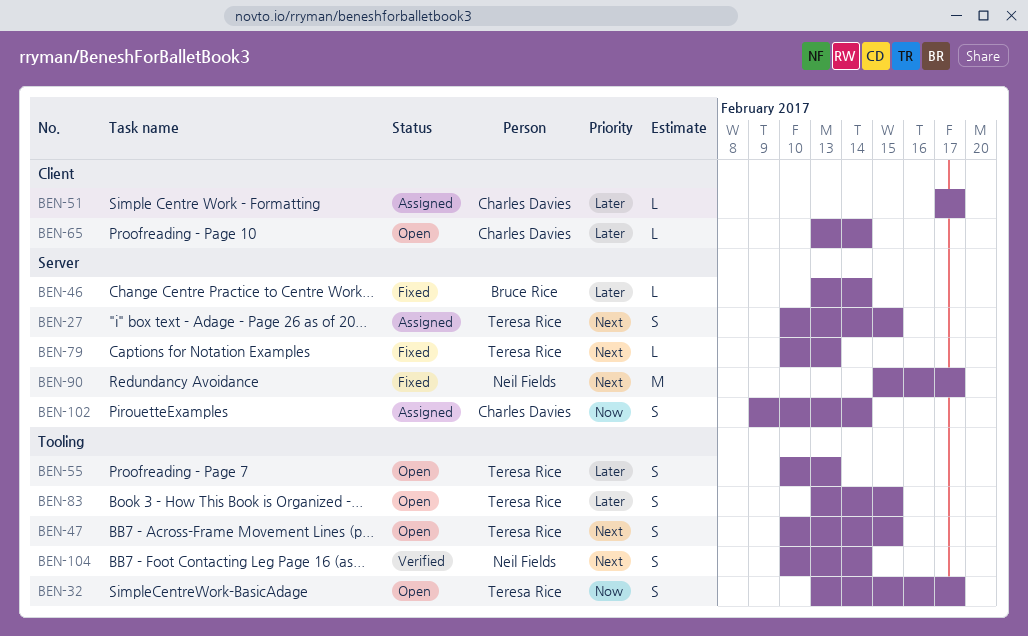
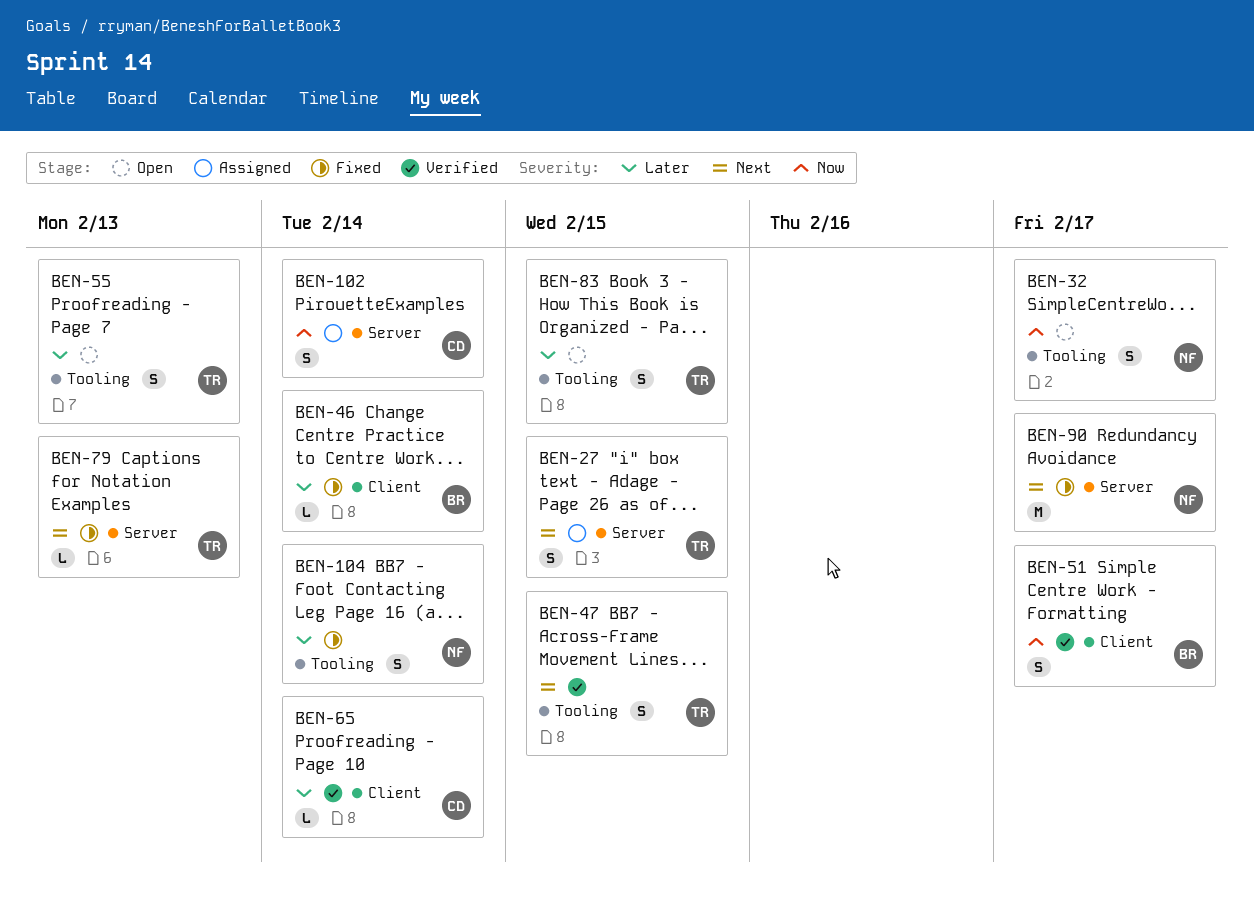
BEN-32, owner: Teresa Rice -> Neil Fields
BEN-46, label: Server -> Client
BEN-47, status: Open -> Verified
BEN-51, status: Assigned -> Verified
BEN-51, owner: Charles Davies -> Bruce Rice
BEN-51, priority: Later -> Now
BEN-51, estimate: L -> S
BEN-65, status: Open -> Verified
BEN-104, status: Verified -> Fixed
BEN-104, priority: Next -> Later

